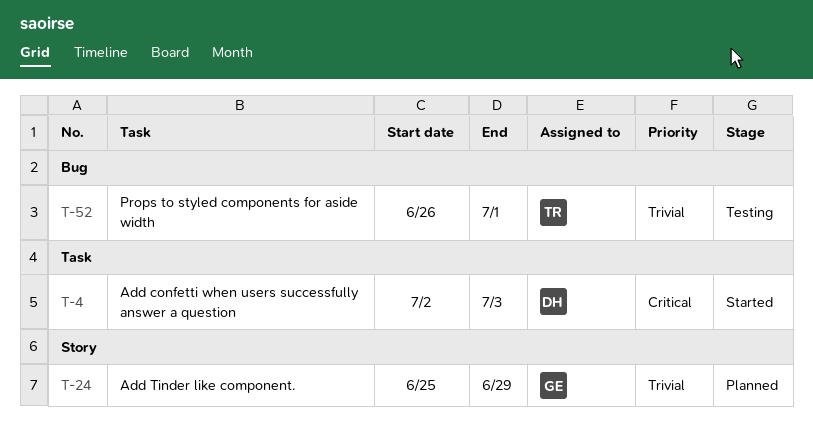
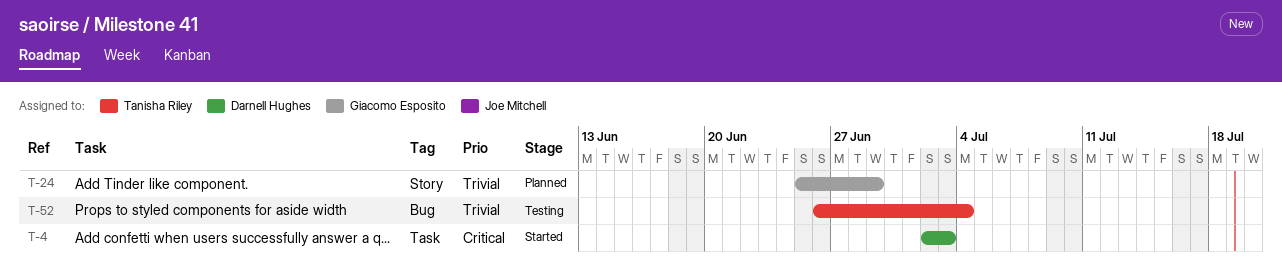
T-52, due: Jul 1 -> Jul 4

